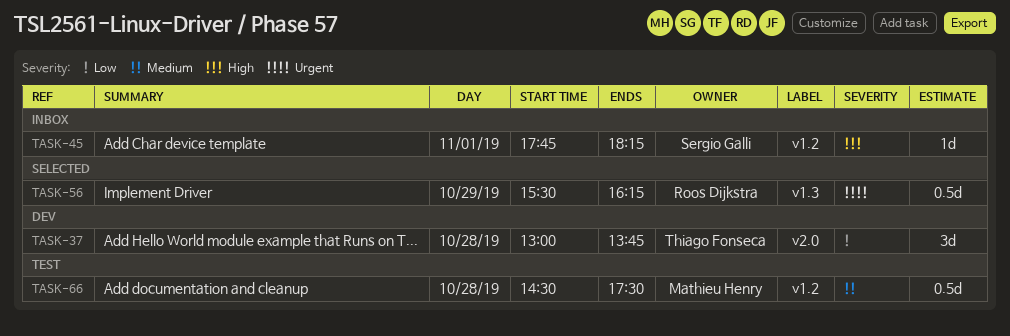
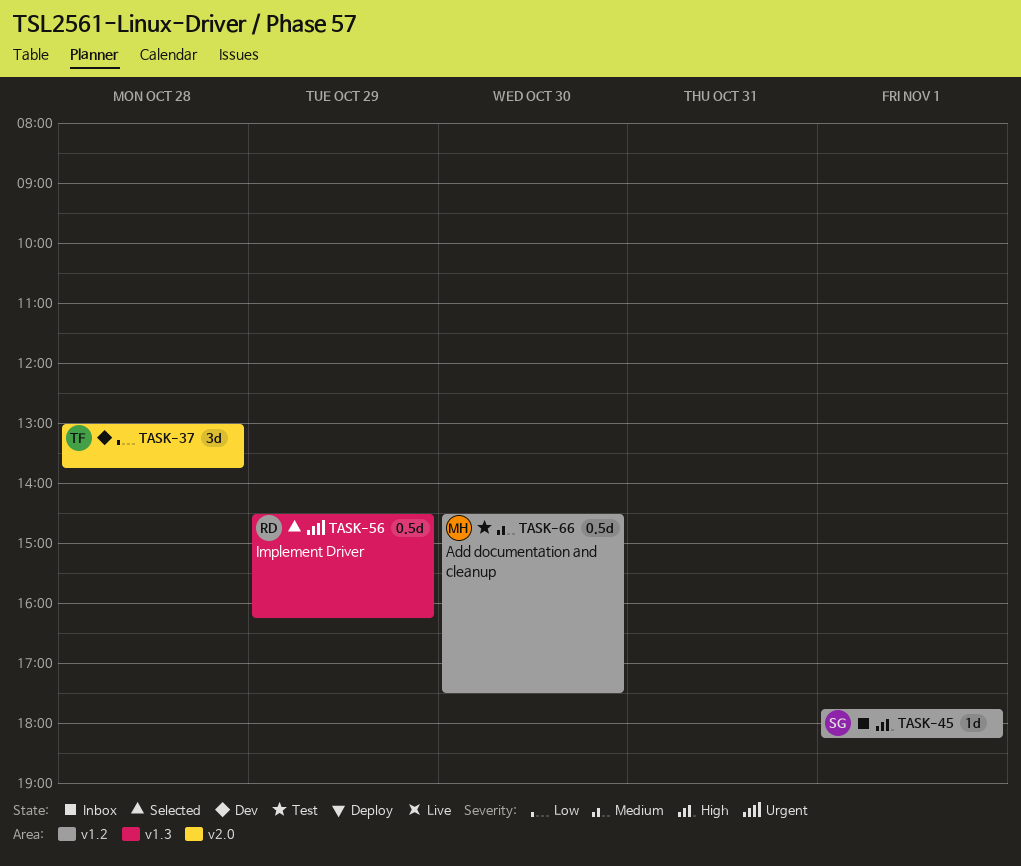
TASK-56, begins: 15:30 -> 14:30
TASK-66, day: Oct 28 -> Oct 30

